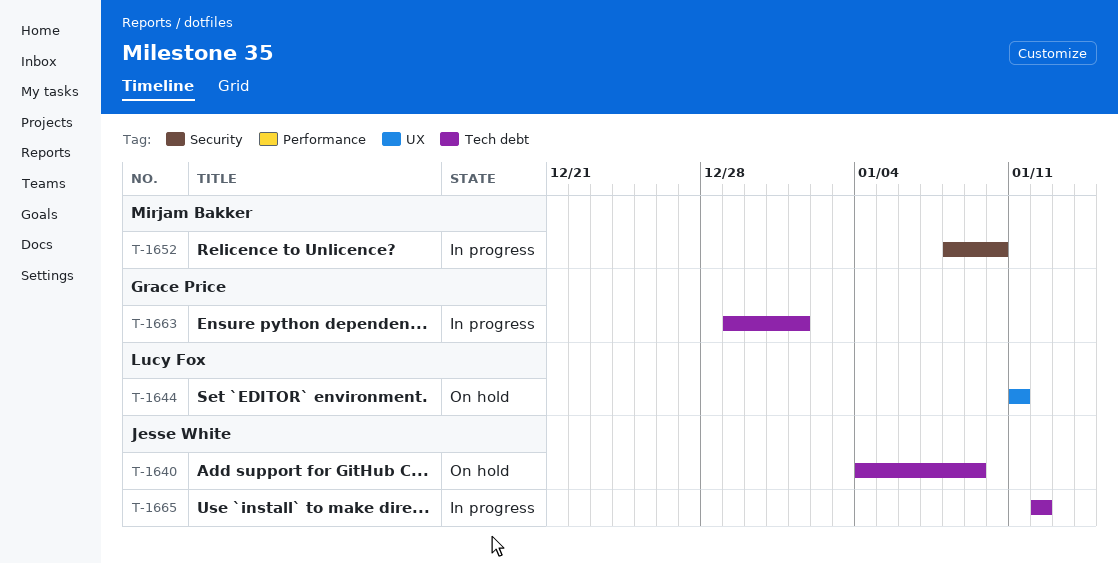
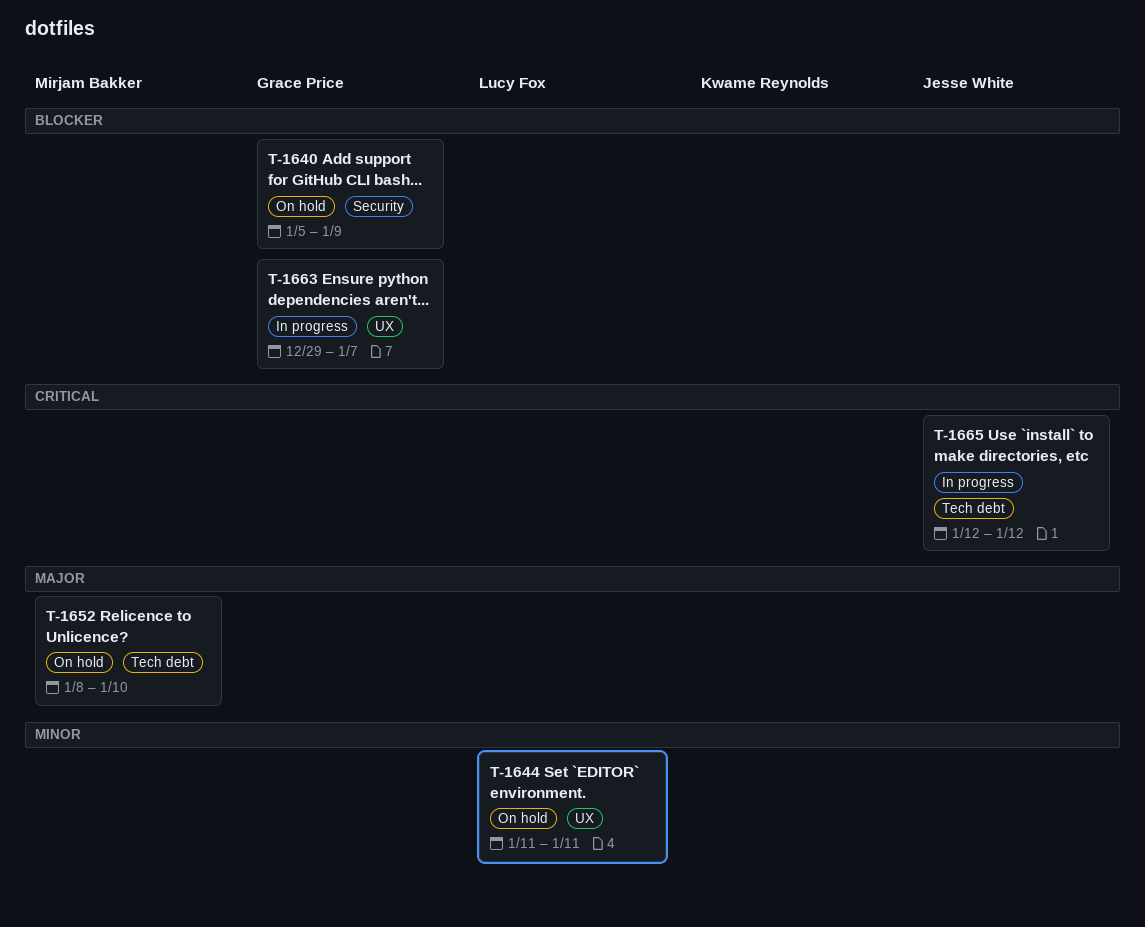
T-1640, owner: Jesse White -> Grace Price
T-1640, label: Tech debt -> Security
T-1640, start: Jan 4 -> Jan 5
T-1652, status: In progress -> On hold
T-1652, label: Security -> Tech debt
T-1663, label: Tech debt -> UX
T-1663, due: Jan 1 -> Jan 7

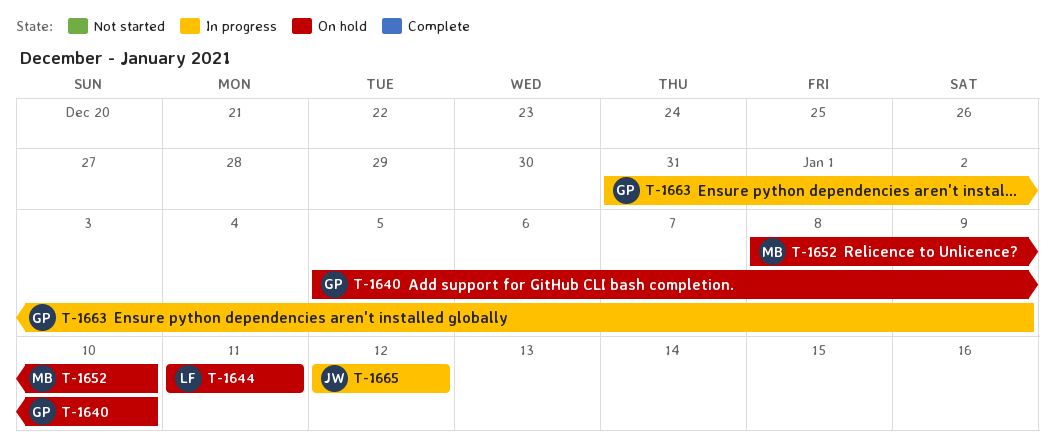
T-1640, due: Jan 9 -> Jan 10
T-1663, start: Dec 29 -> Dec 31
T-1663, due: Jan 7 -> Jan 9

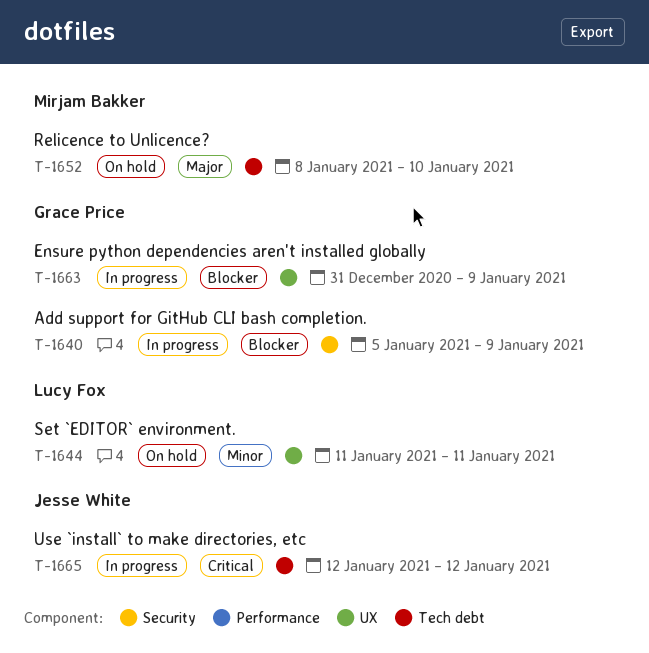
T-1640, status: On hold -> In progress
T-1640, due: Jan 10 -> Jan 9

